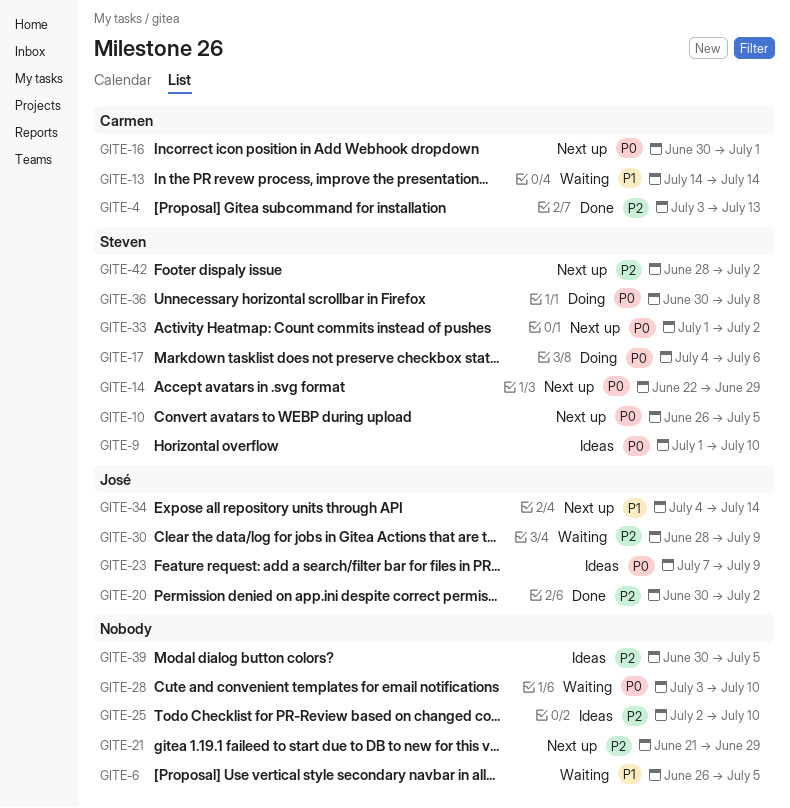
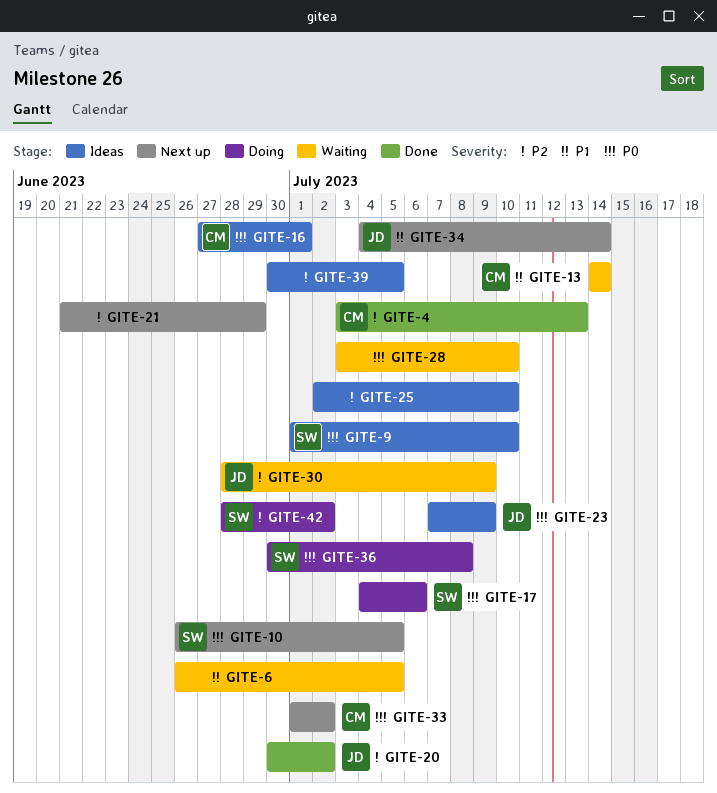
GITE-14: present -> none
GITE-16, status: Next up -> Ideas
GITE-16, start: Jun 30 -> Jun 27
GITE-33, owner: Steven -> Carmen
GITE-42, status: Next up -> Doing

